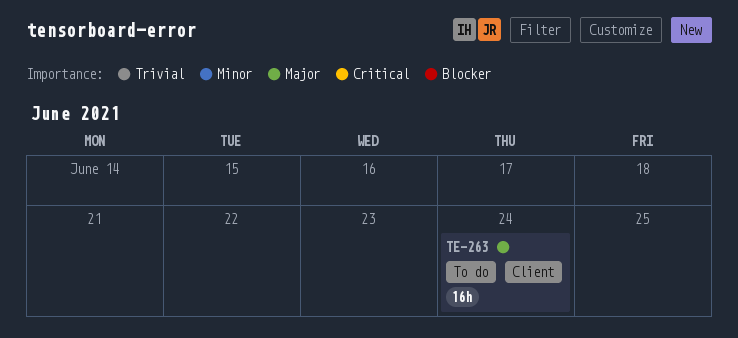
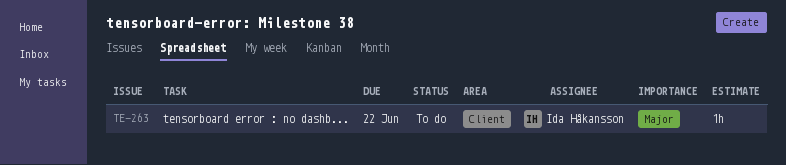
TE-263, estimate: 16h -> 1h
TE-263, due: Jun 24 -> Jun 22

